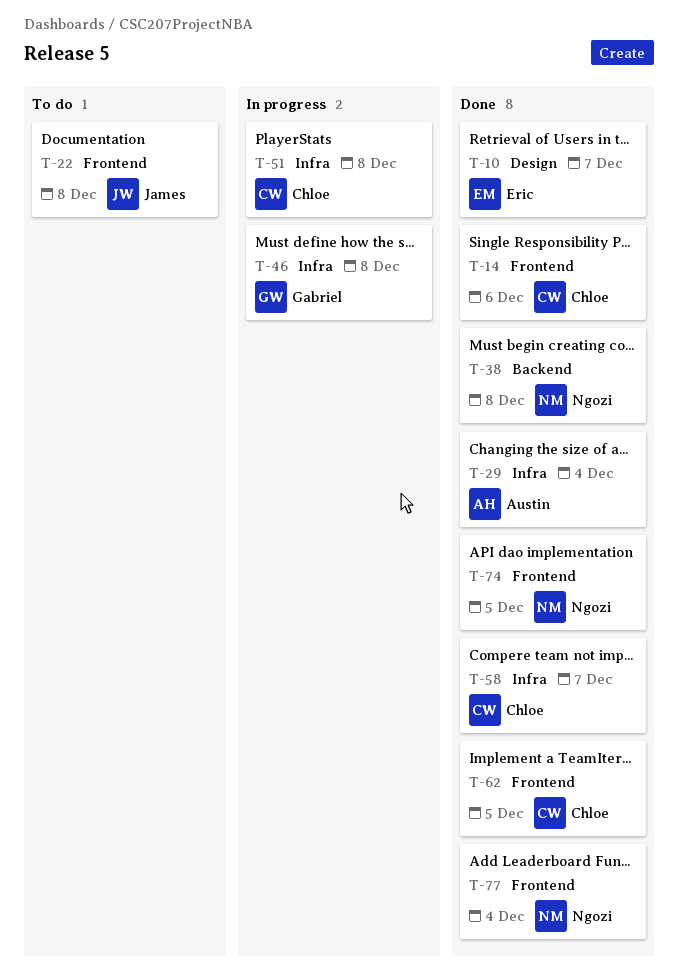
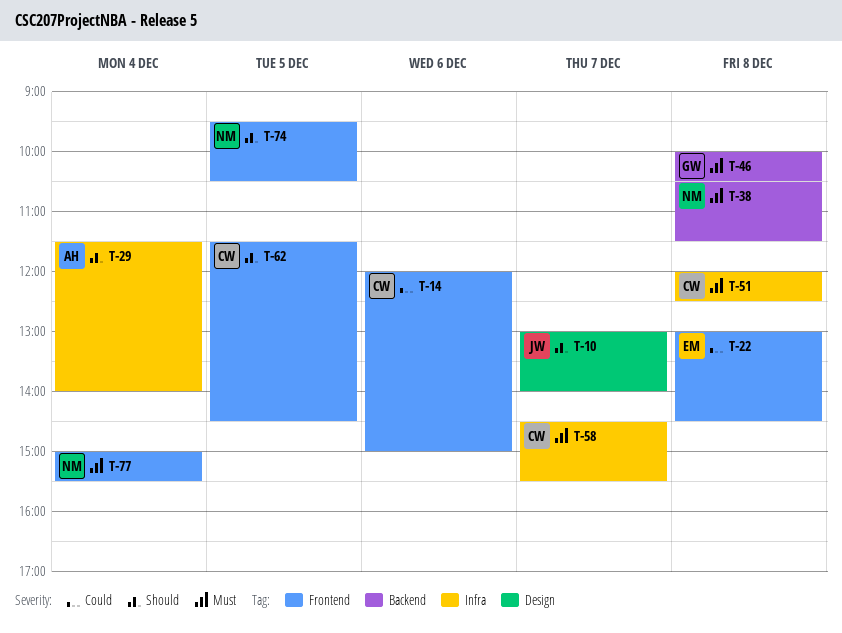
T-10, owner: Eric -> James
T-22, owner: James -> Eric
T-46, label: Infra -> Backend

